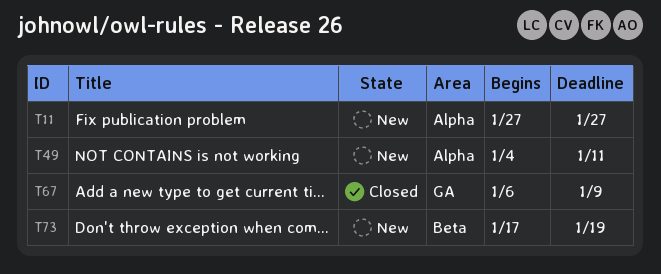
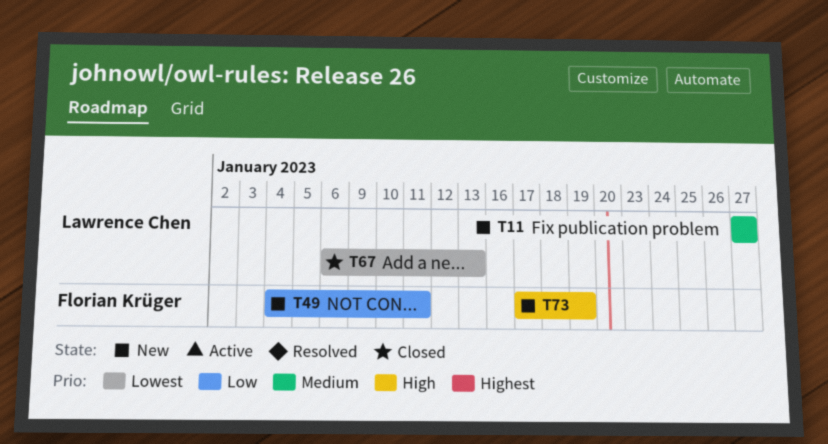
T67, due: Jan 9 -> Jan 13

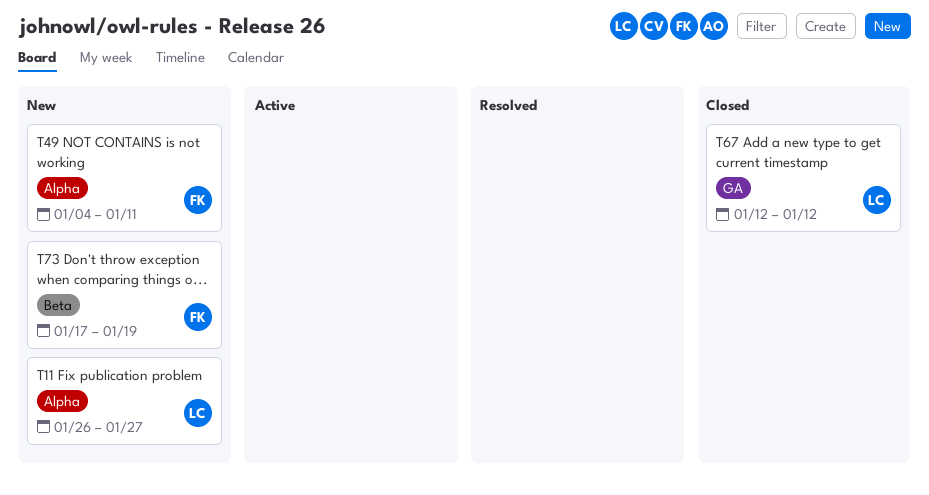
T11, start: Jan 27 -> Jan 26
T67, start: Jan 6 -> Jan 12
T67, due: Jan 13 -> Jan 12

